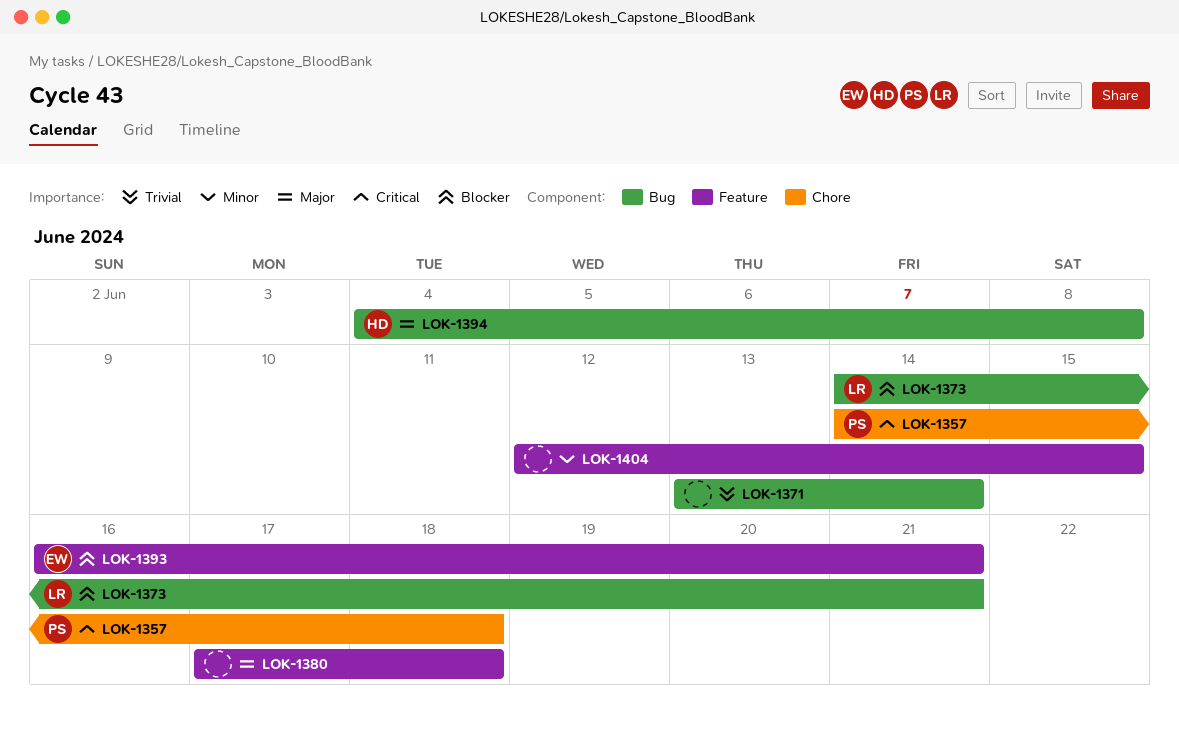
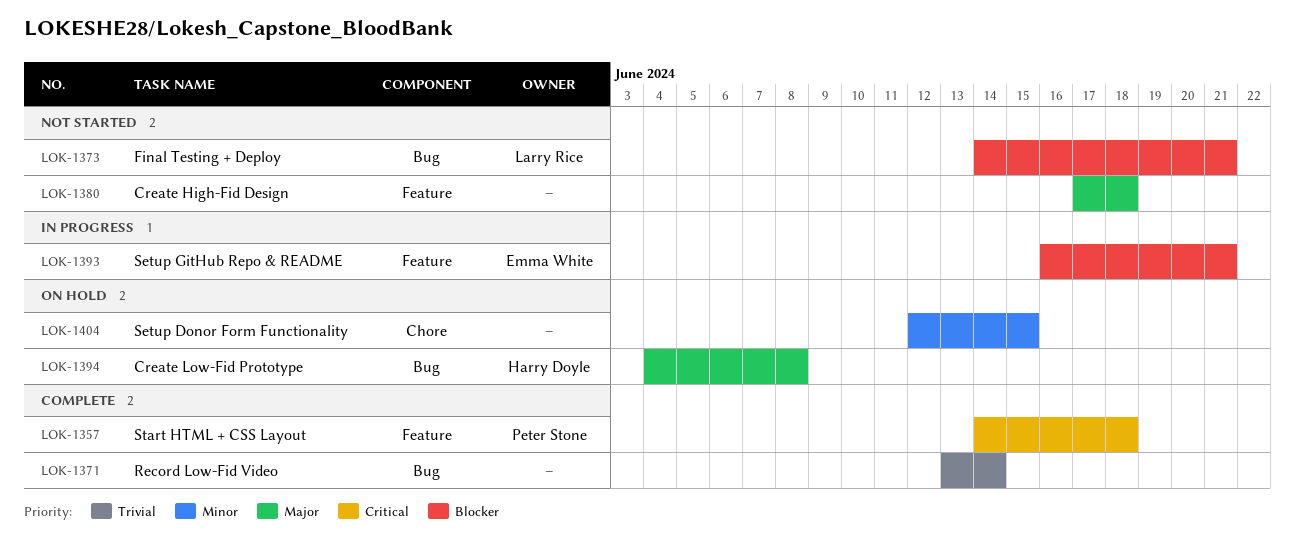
LOK-1357, label: Chore -> Feature
LOK-1404, label: Feature -> Chore

